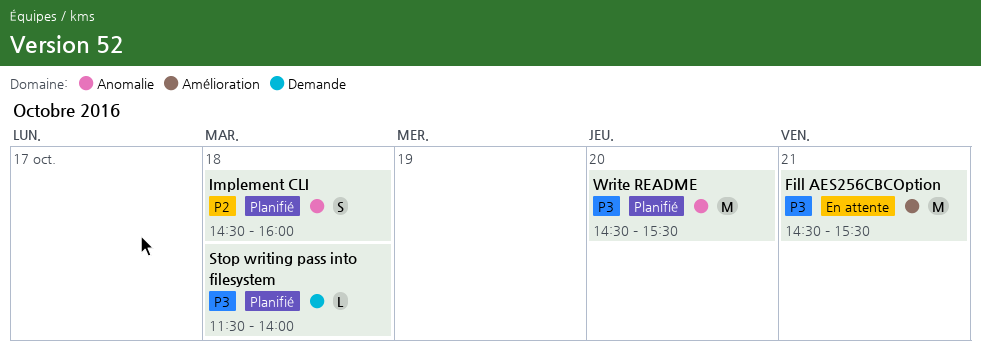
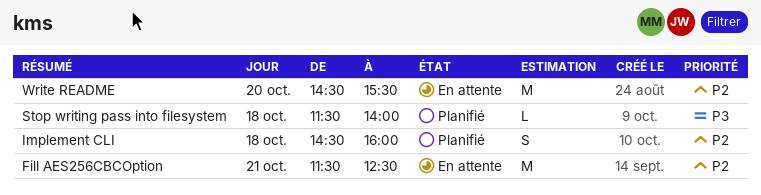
Fill AES256CBCOption, priority: P3 -> P2
Fill AES256CBCOption, begins: 14:30 -> 11:30
Fill AES256CBCOption, ends: 15:30 -> 12:30
Write README, status: Planifié -> En attente
Write README, priority: P3 -> P2

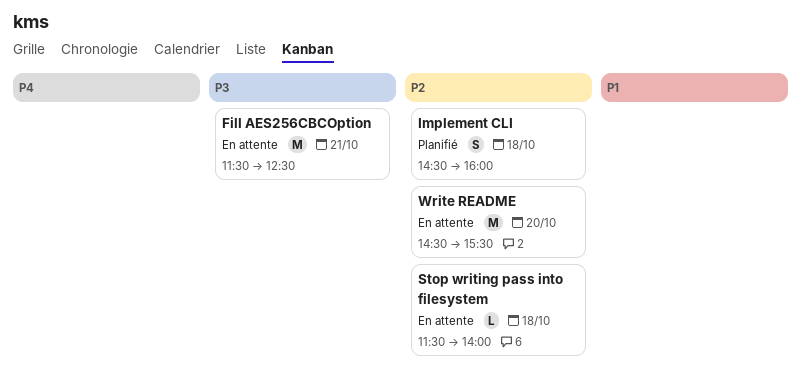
Fill AES256CBCOption, priority: P2 -> P3
Stop writing pass into filesystem, status: Planifié -> En attente
Stop writing pass into filesystem, priority: P3 -> P2

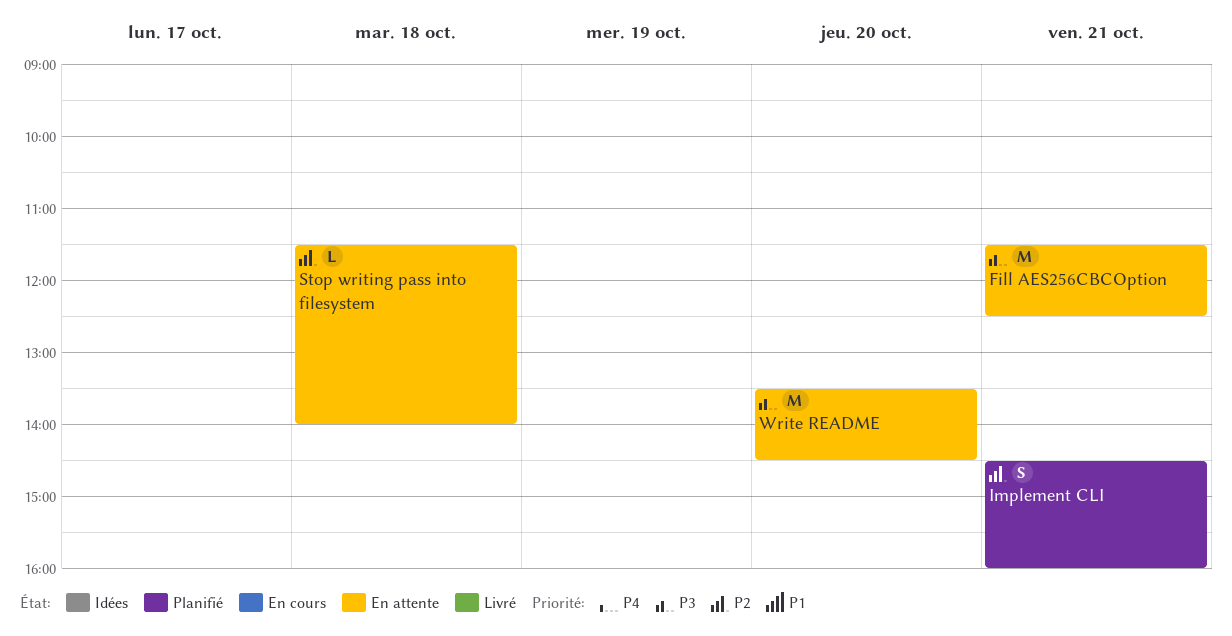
Implement CLI, day: Oct 18 -> Oct 21
Write README, priority: P2 -> P3
Write README, begins: 14:30 -> 13:30
Write README, ends: 15:30 -> 14:30

